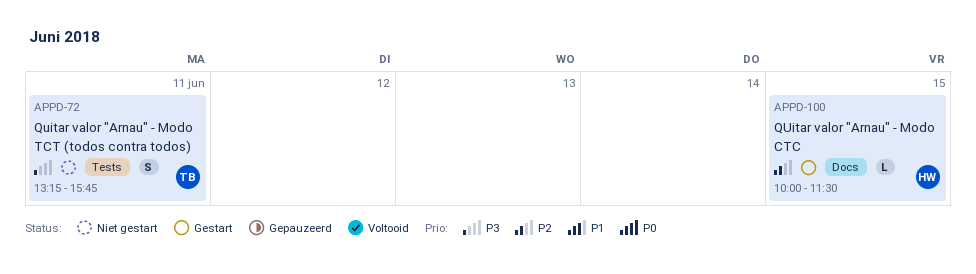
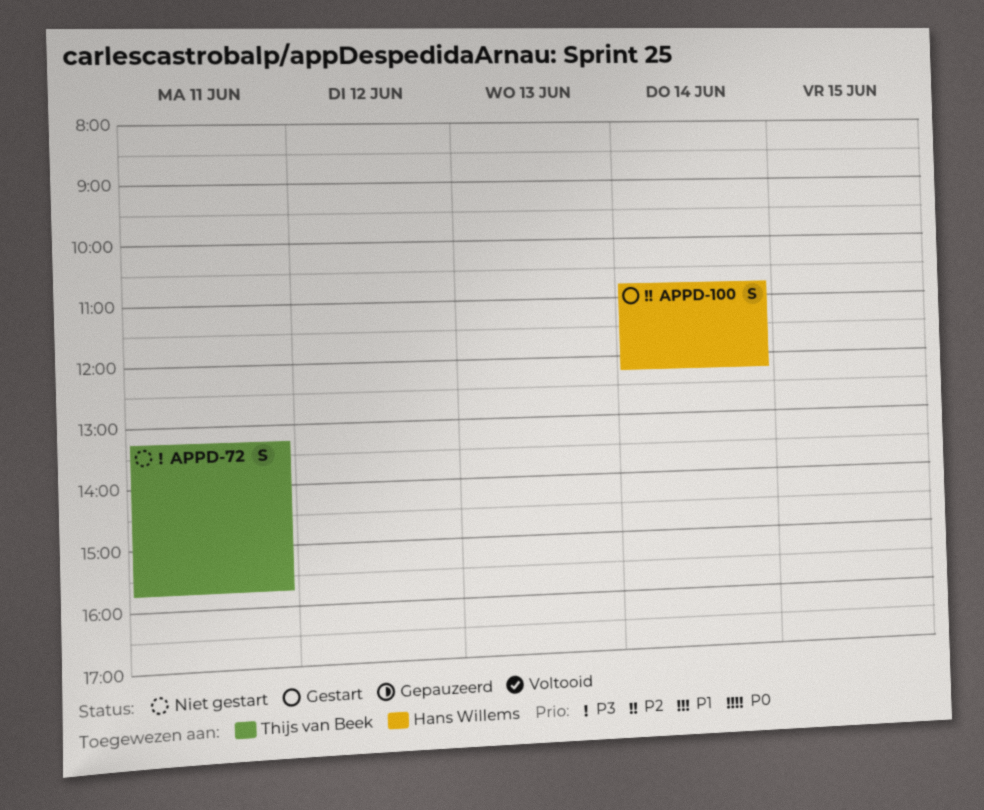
APPD-100, estimate: L -> S
APPD-100, day: Jun 15 -> Jun 14
APPD-100, begins: 10:00 -> 10:45
APPD-100, ends: 11:30 -> 12:15

